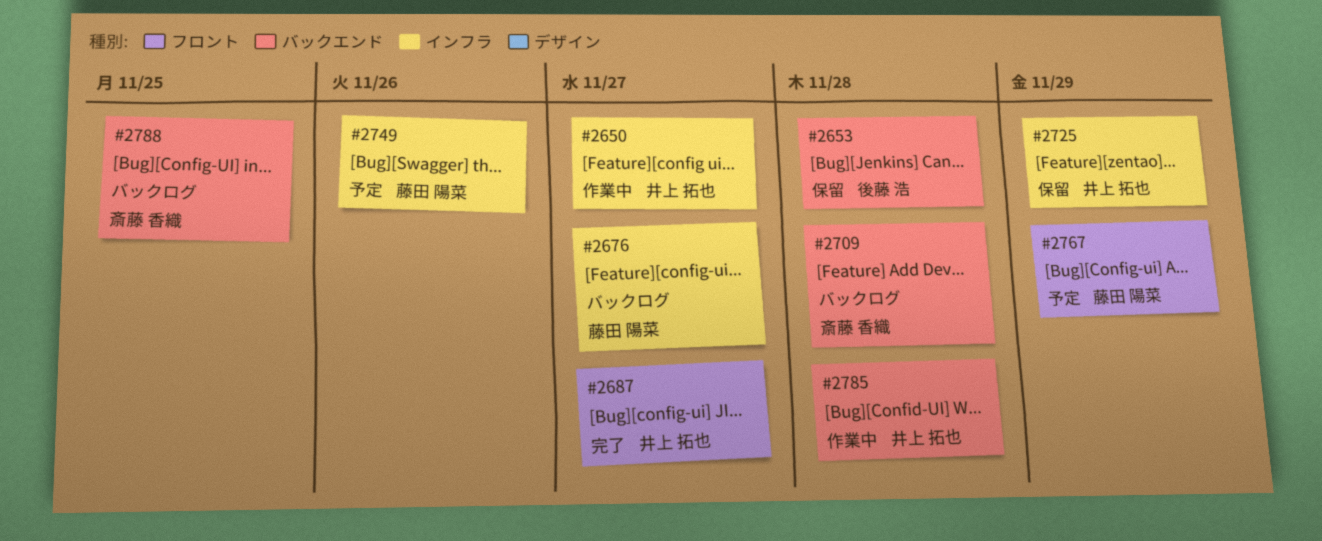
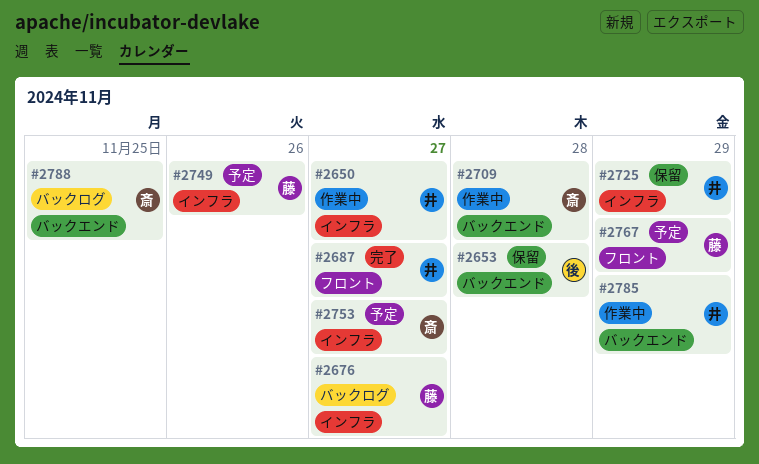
#2709, status: バックログ -> 作業中
#2753: none -> present
#2785, due: Nov 28 -> Nov 29

